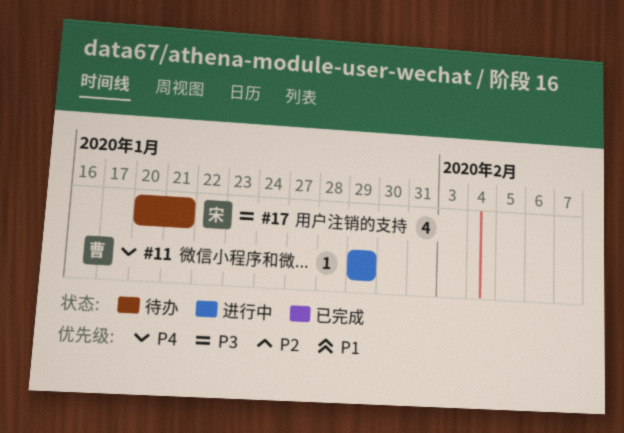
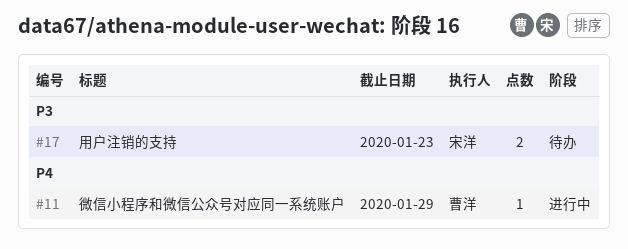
#17, estimate: 4 -> 2
#17, due: Jan 21 -> Jan 23

